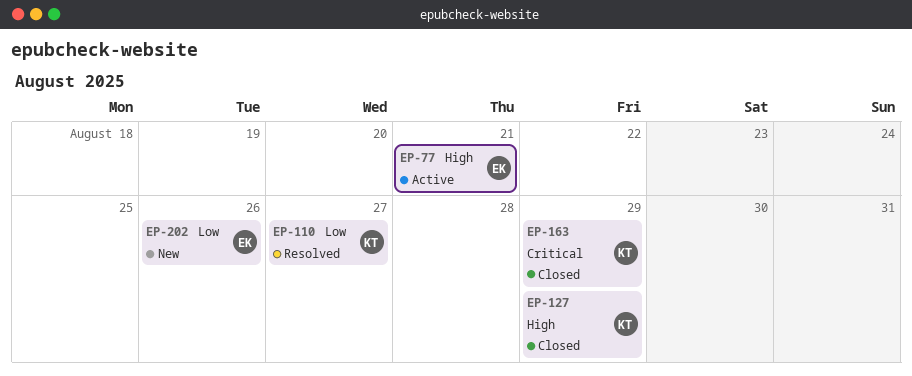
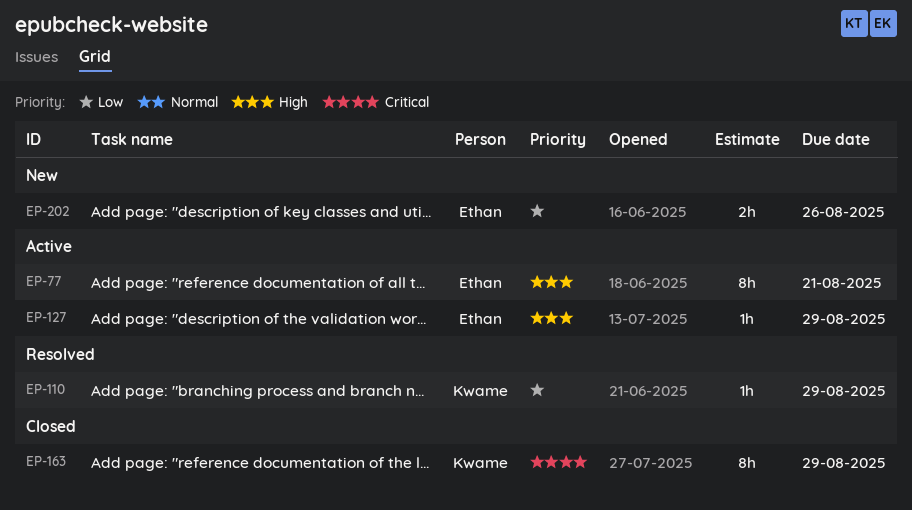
EP-110, due: Aug 27 -> Aug 29
EP-127, status: Closed -> Active
EP-127, owner: Kwame -> Ethan

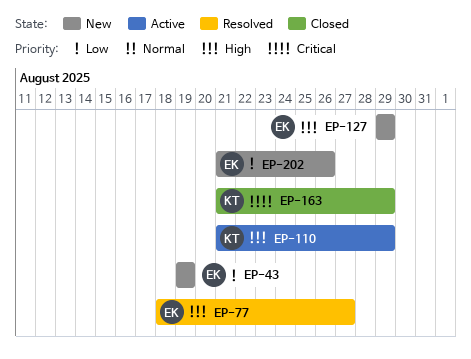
EP-43: none -> present
EP-77, status: Active -> Resolved
EP-77, due: Aug 21 -> Aug 27
EP-110, status: Resolved -> Active
EP-110, priority: Low -> High
EP-127, status: Active -> New

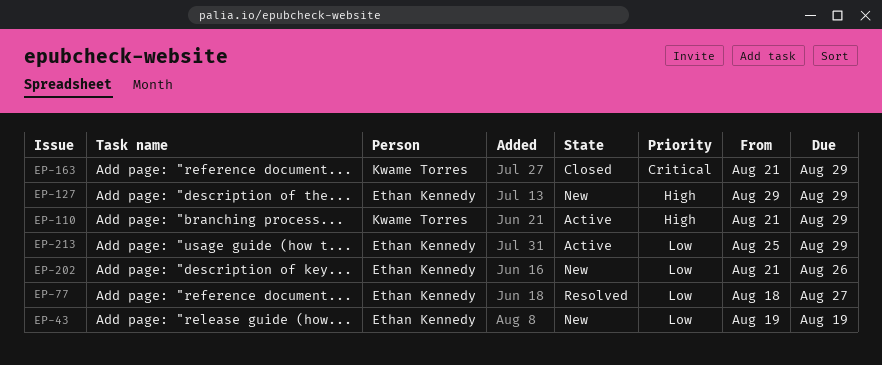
EP-77, priority: High -> Low
EP-213: none -> present

